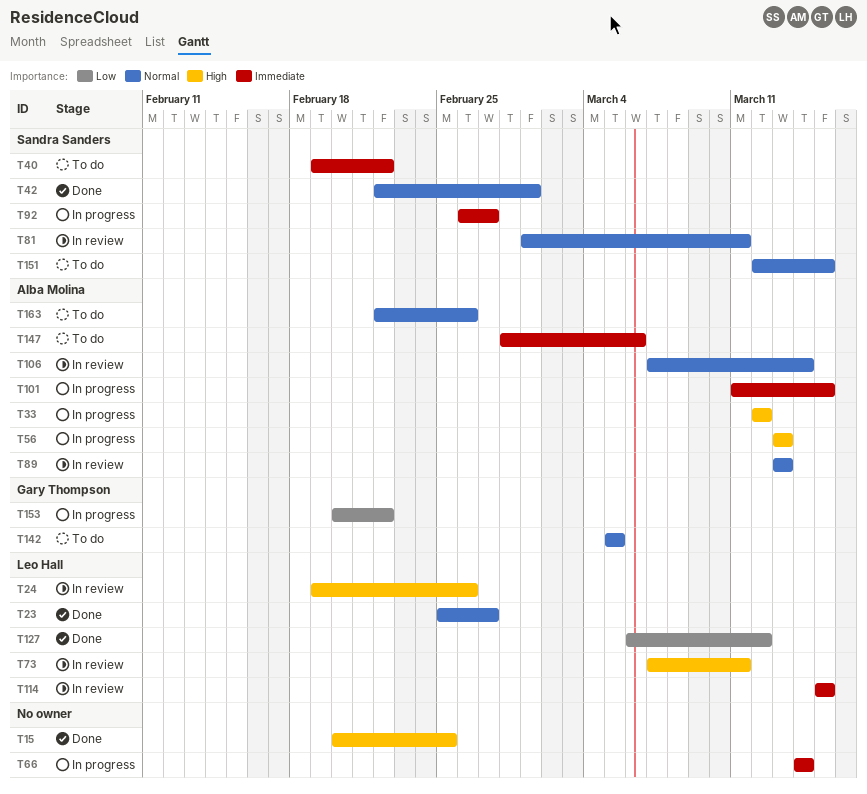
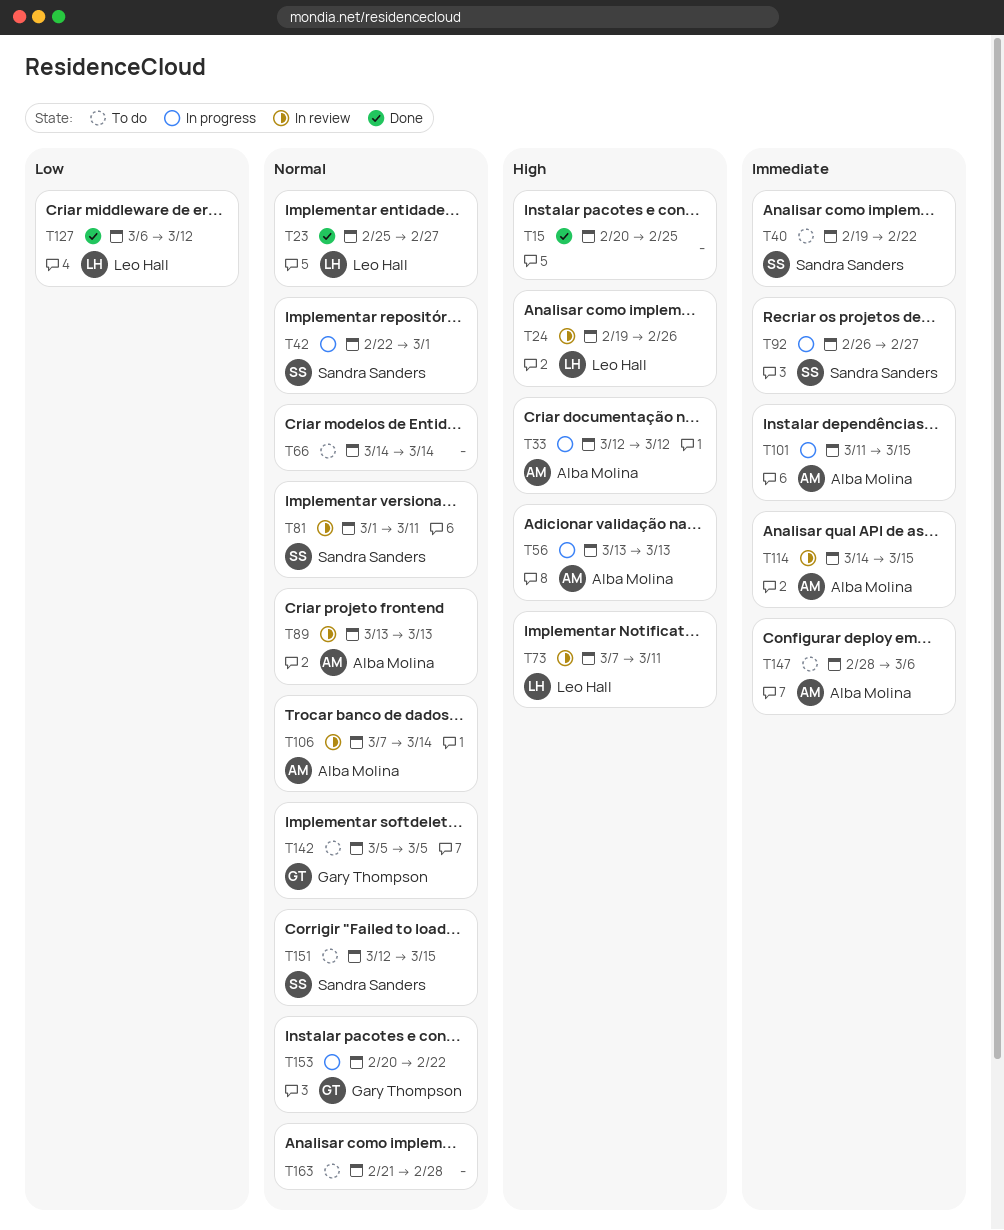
T42, status: Done -> In progress
T66, status: In progress -> To do
T66, priority: Immediate -> Normal
T114, owner: Leo Hall -> Alba Molina
T114, start: Mar 15 -> Mar 14
T153, priority: Low -> Normal
T163, owner: Alba Molina -> none
T163, start: Feb 22 -> Feb 21
T163, due: Feb 26 -> Feb 28

